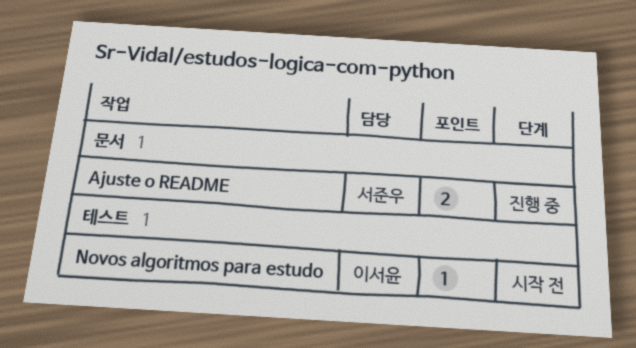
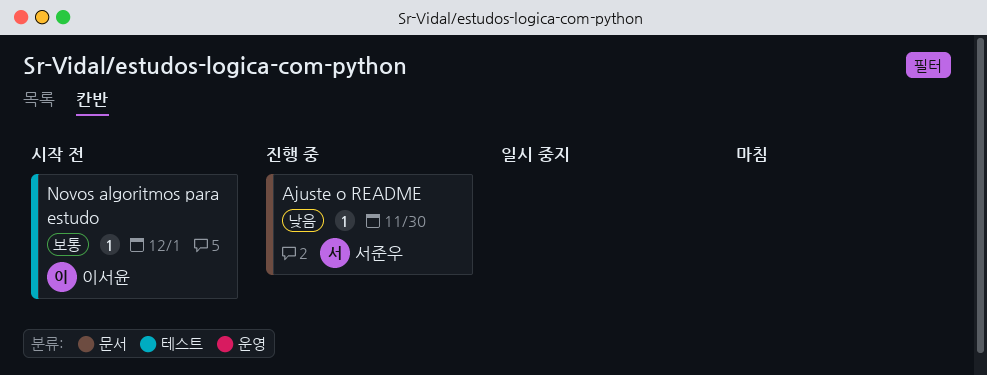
Ajuste o README, estimate: 2 -> 1

